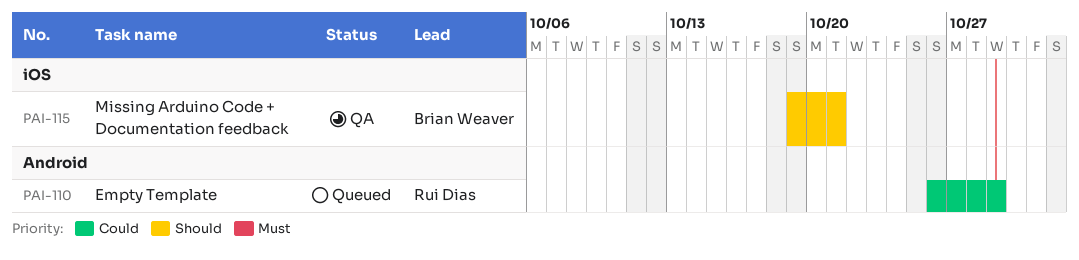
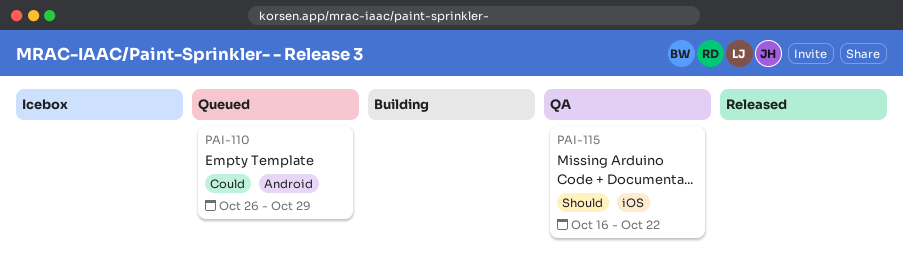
PAI-115, start: Oct 19 -> Oct 16
PAI-115, due: Oct 21 -> Oct 22

